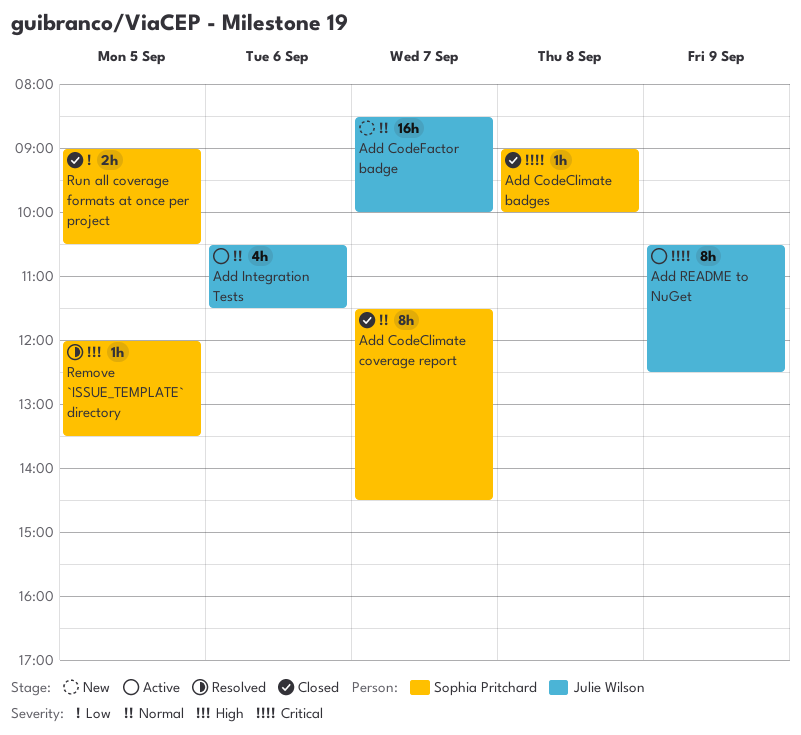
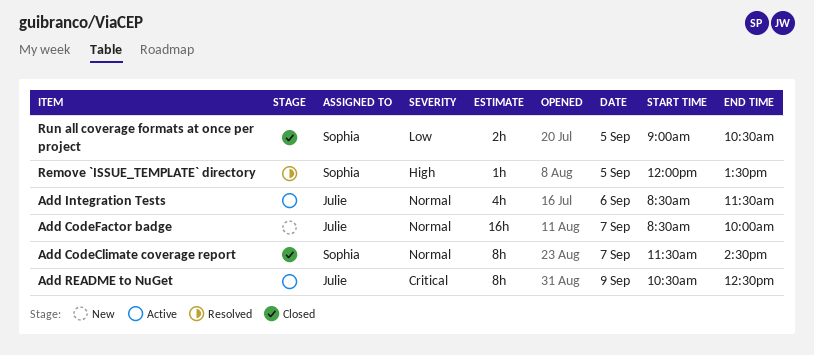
Add CodeClimate badges: present -> none
Add Integration Tests, begins: 10:30 -> 08:30

